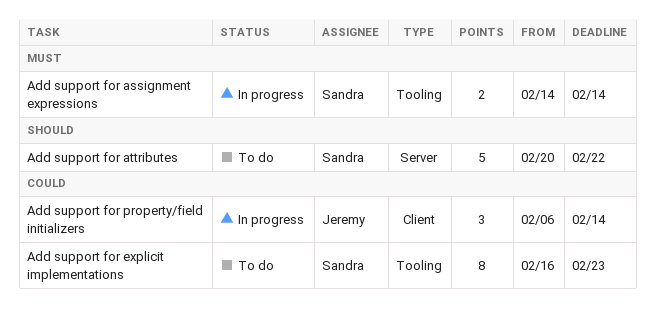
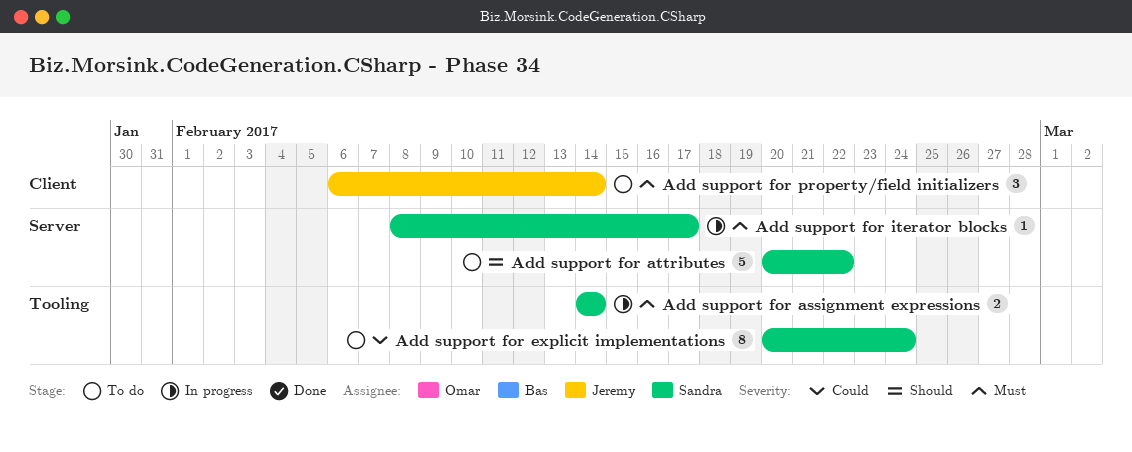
Add support for explicit implementations, start: Feb 16 -> Feb 20
Add support for explicit implementations, due: Feb 23 -> Feb 24
Add support for iterator blocks: none -> present
Add support for property/field initializers, status: In progress -> To do
Add support for property/field initializers, priority: Could -> Must

